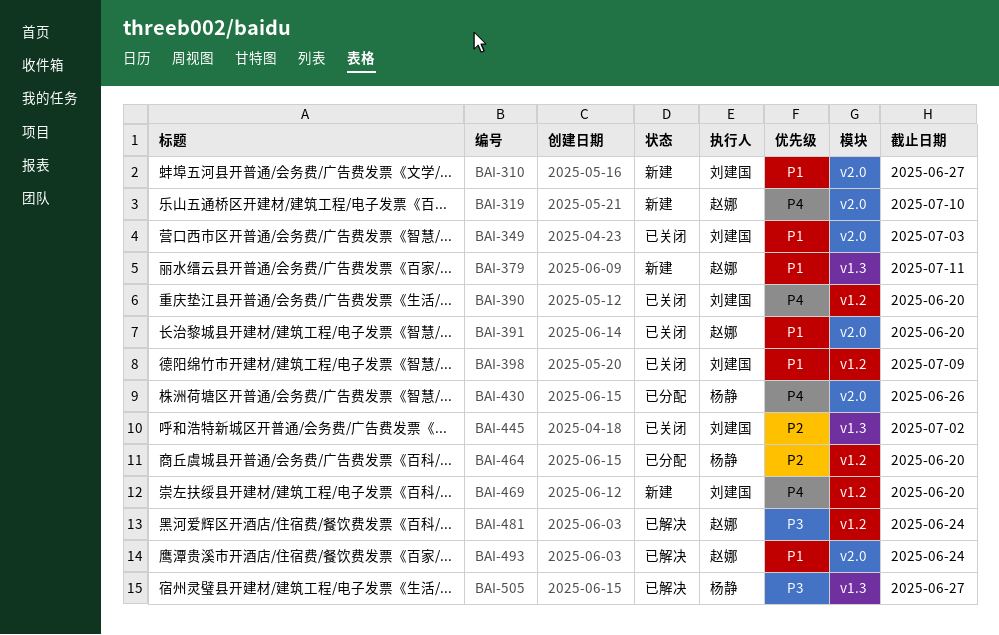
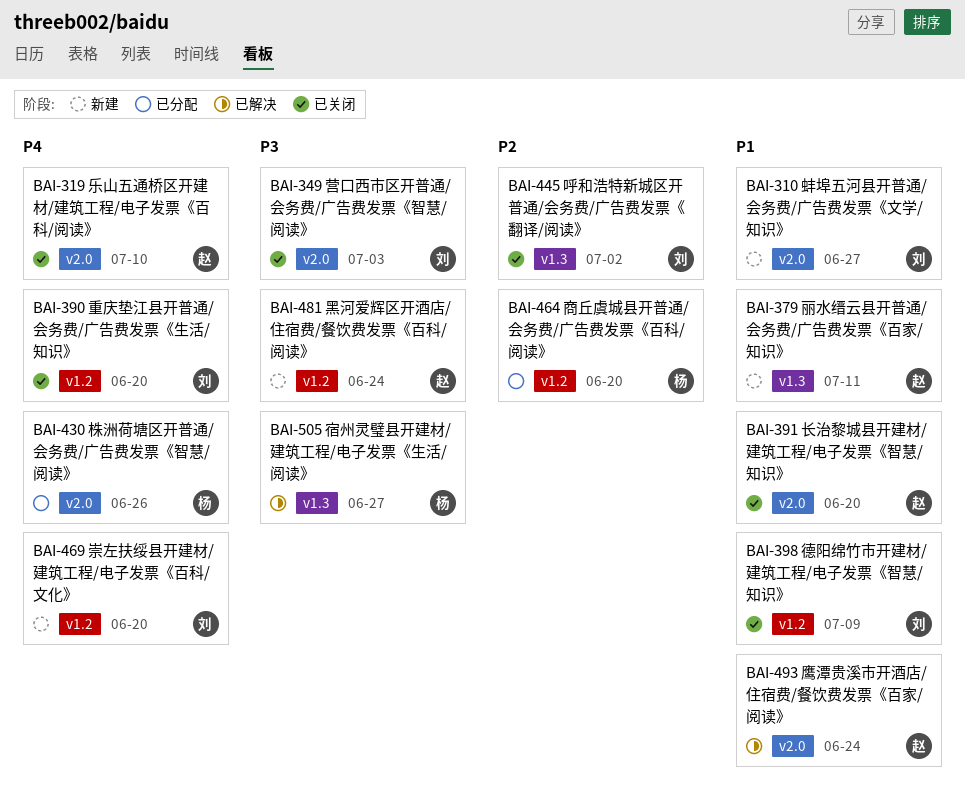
BAI-319, status: 新建 -> 已关闭
BAI-349, priority: P1 -> P3
BAI-481, status: 已解决 -> 新建

